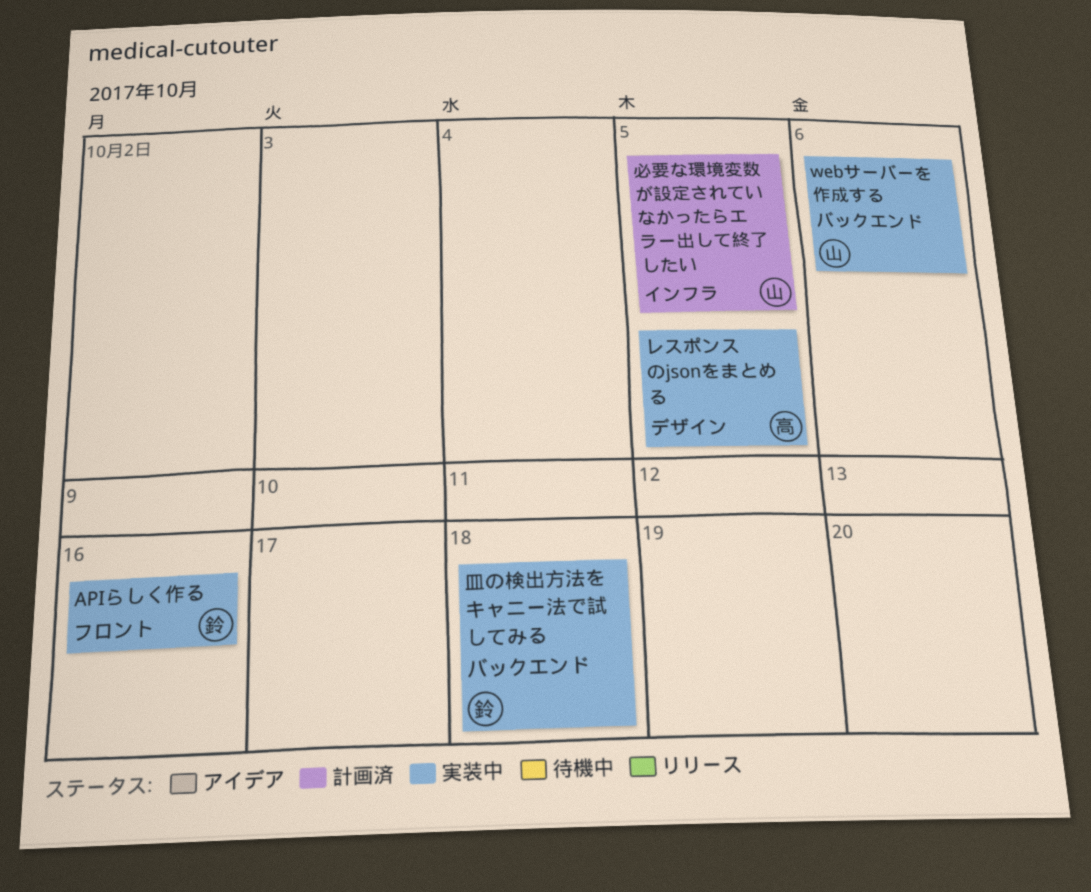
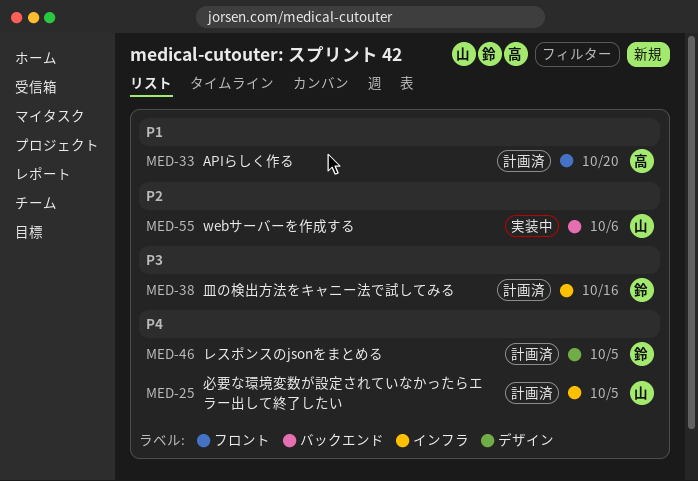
APIらしく作る, status: 実装中 -> 計画済
APIらしく作る, owner: 鈴 -> 高
APIらしく作る, due: Oct 16 -> Oct 20
レスポンスのjsonをまとめる, status: 実装中 -> 計画済
レスポンスのjsonをまとめる, owner: 高 -> 鈴
皿の検出方法をキャニー法で試してみる, status: 実装中 -> 計画済
皿の検出方法をキャニー法で試してみる, label: バックエンド -> インフラ
皿の検出方法をキャニー法で試してみる, due: Oct 18 -> Oct 16

